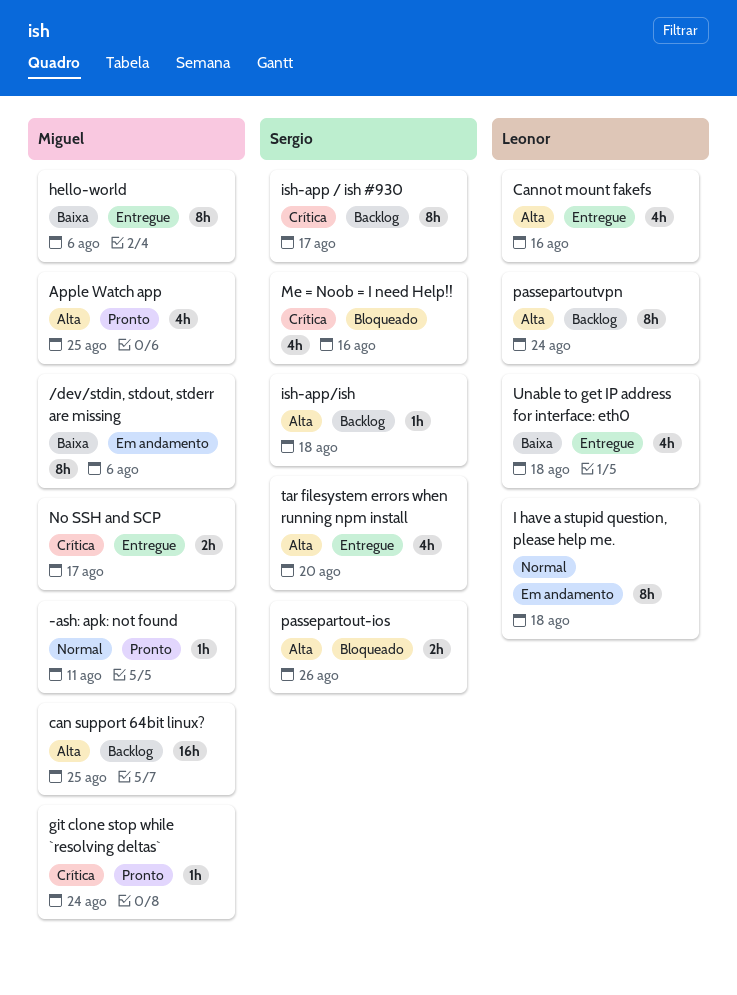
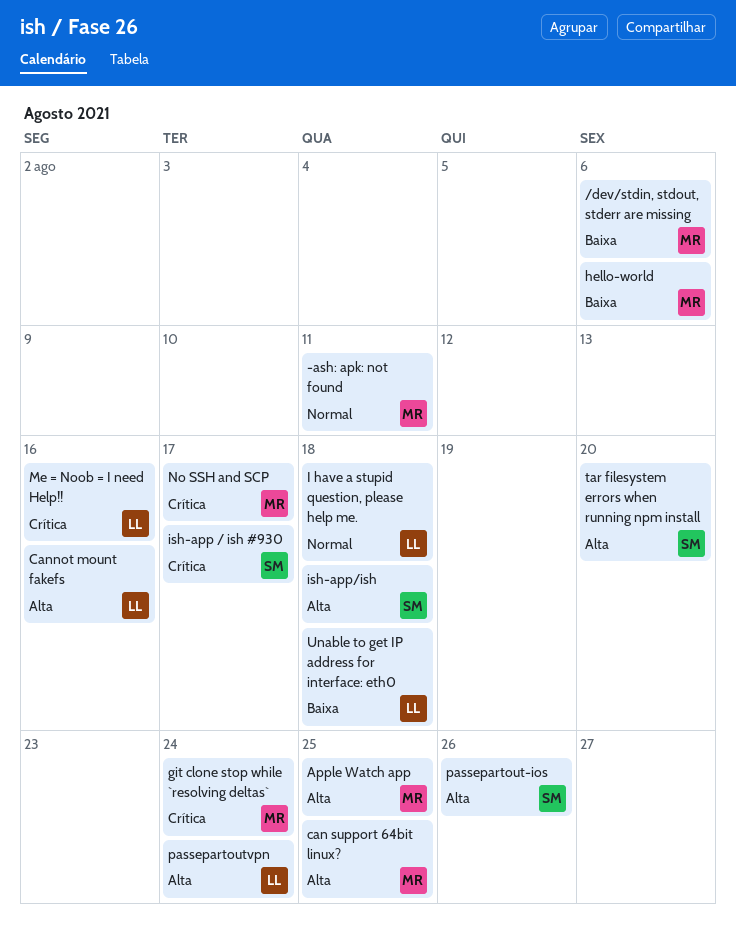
Me = Noob = I need Help!!, owner: Sergio -> Leonor

